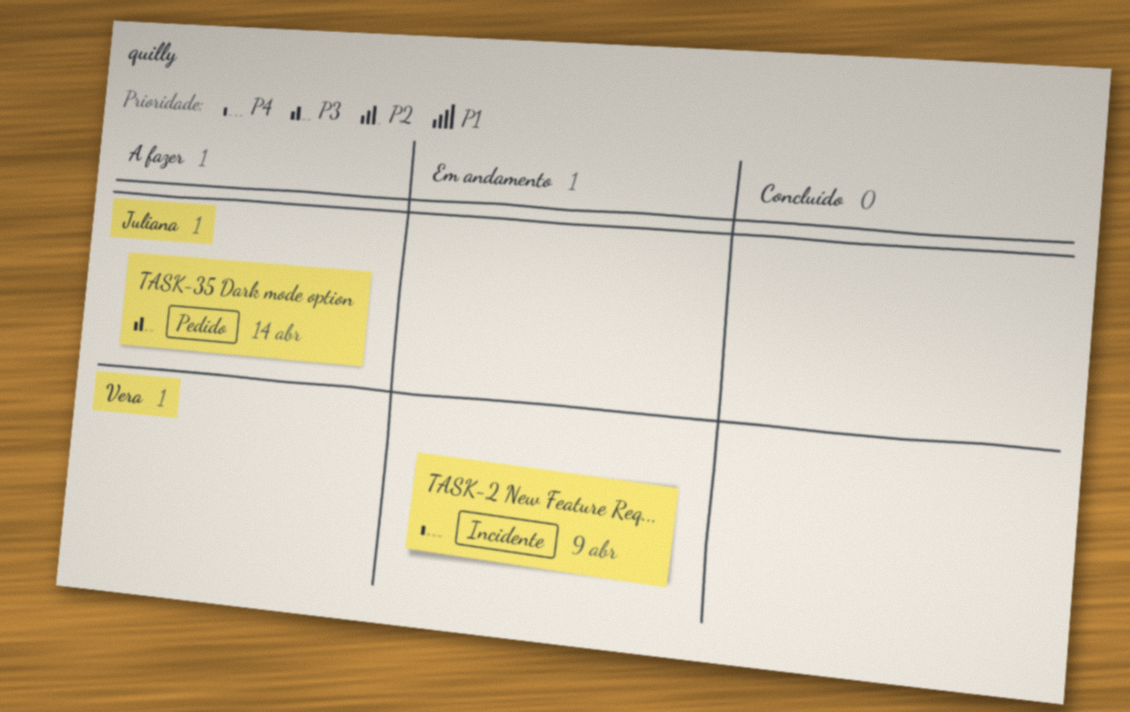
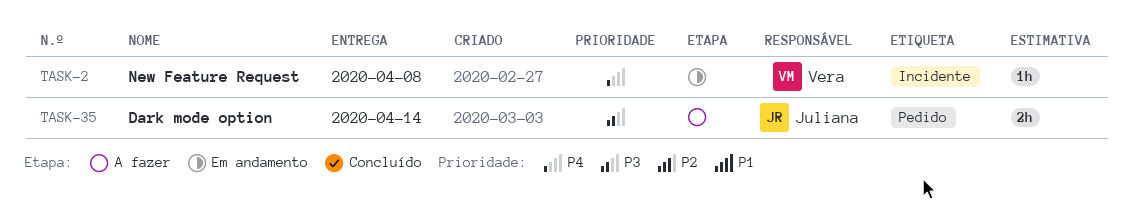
TASK-2, due: Apr 9 -> Apr 8

